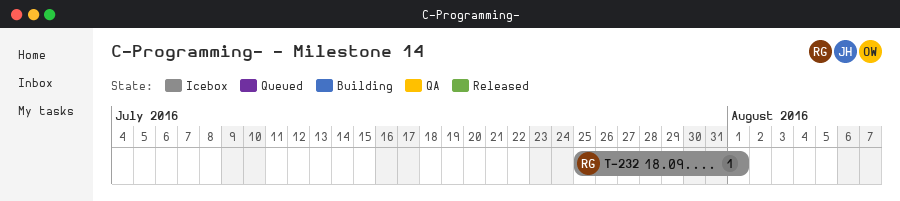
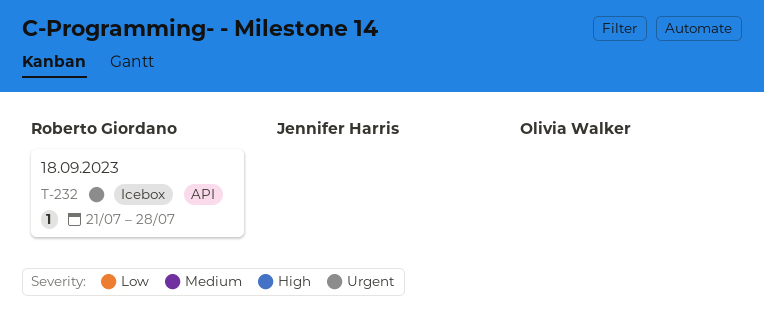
T-232, start: Jul 25 -> Jul 21
T-232, due: Aug 1 -> Jul 28

